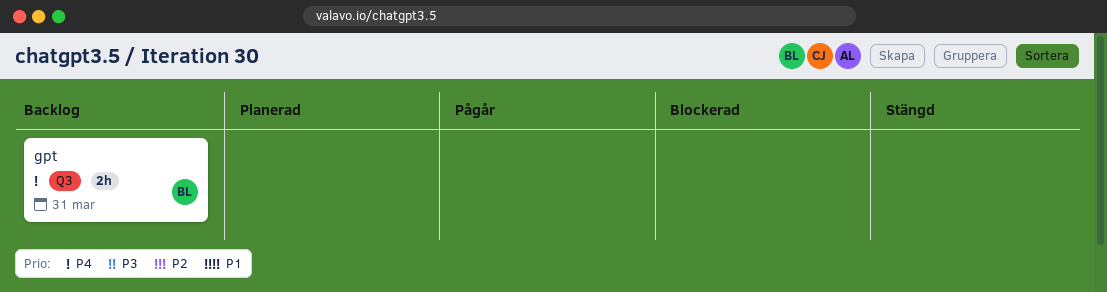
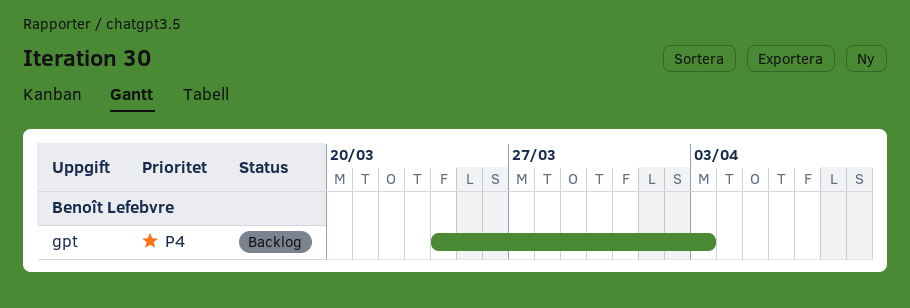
gpt, due: Mar 31 -> Apr 3

